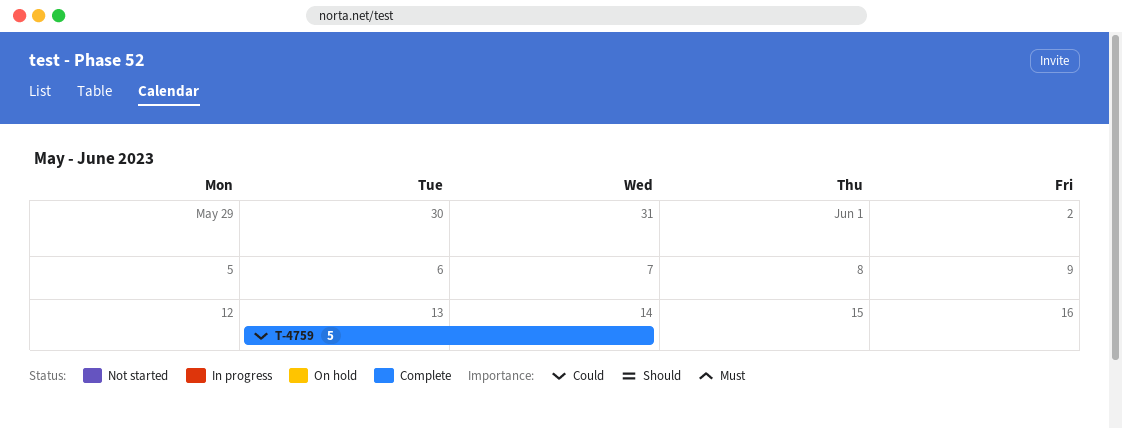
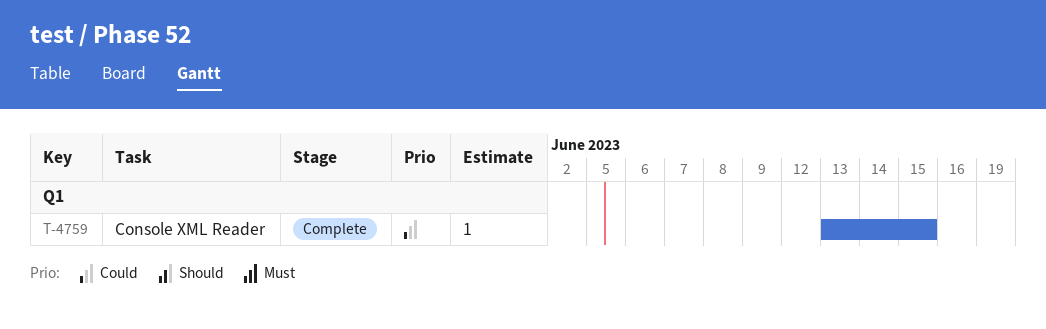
T-4759, estimate: 5 -> 1
T-4759, due: Jun 14 -> Jun 15

